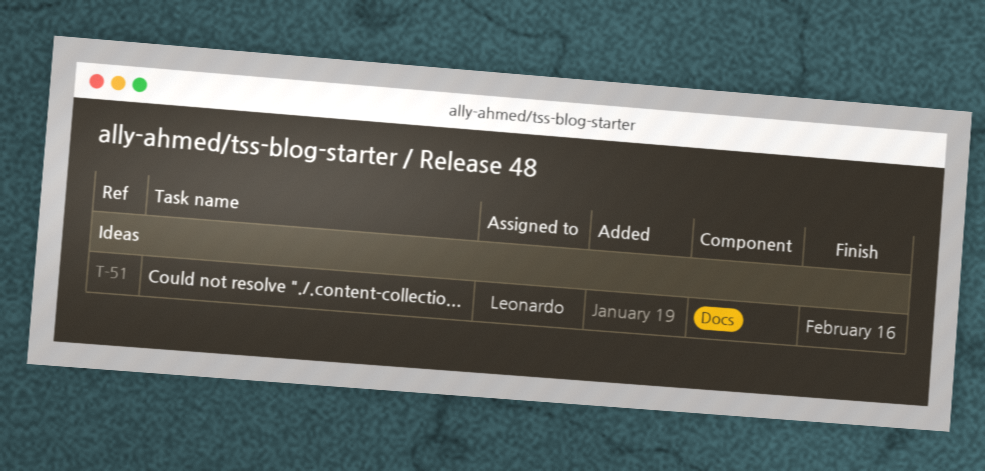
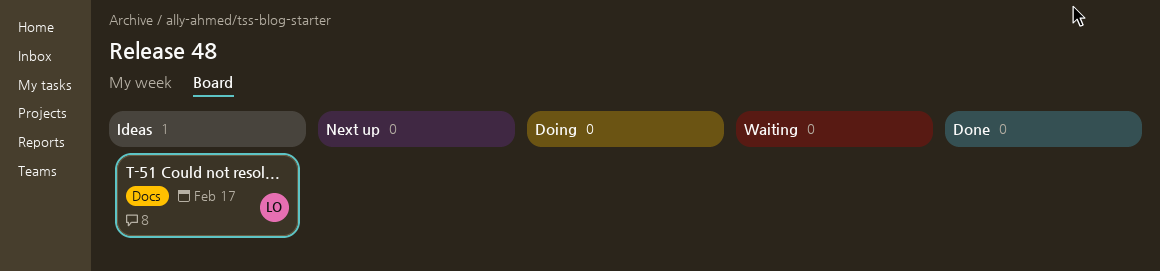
T-51, due: Feb 16 -> Feb 17

